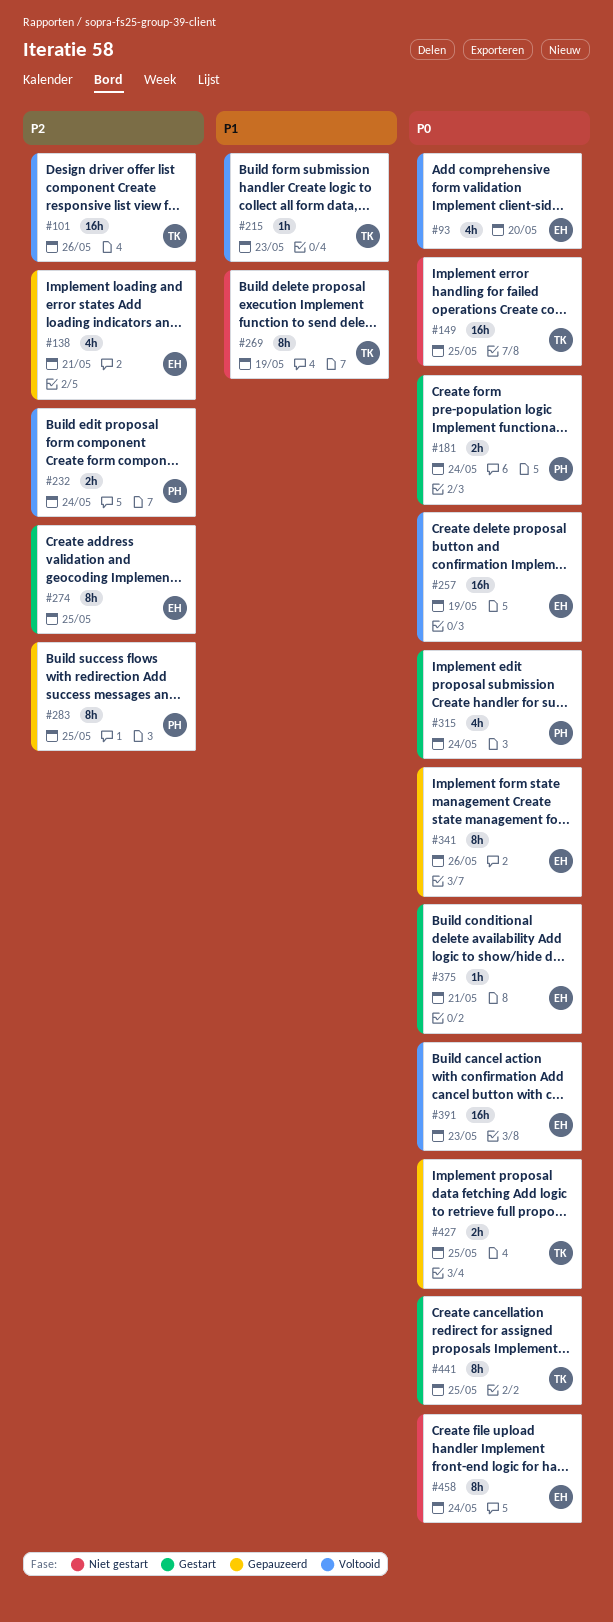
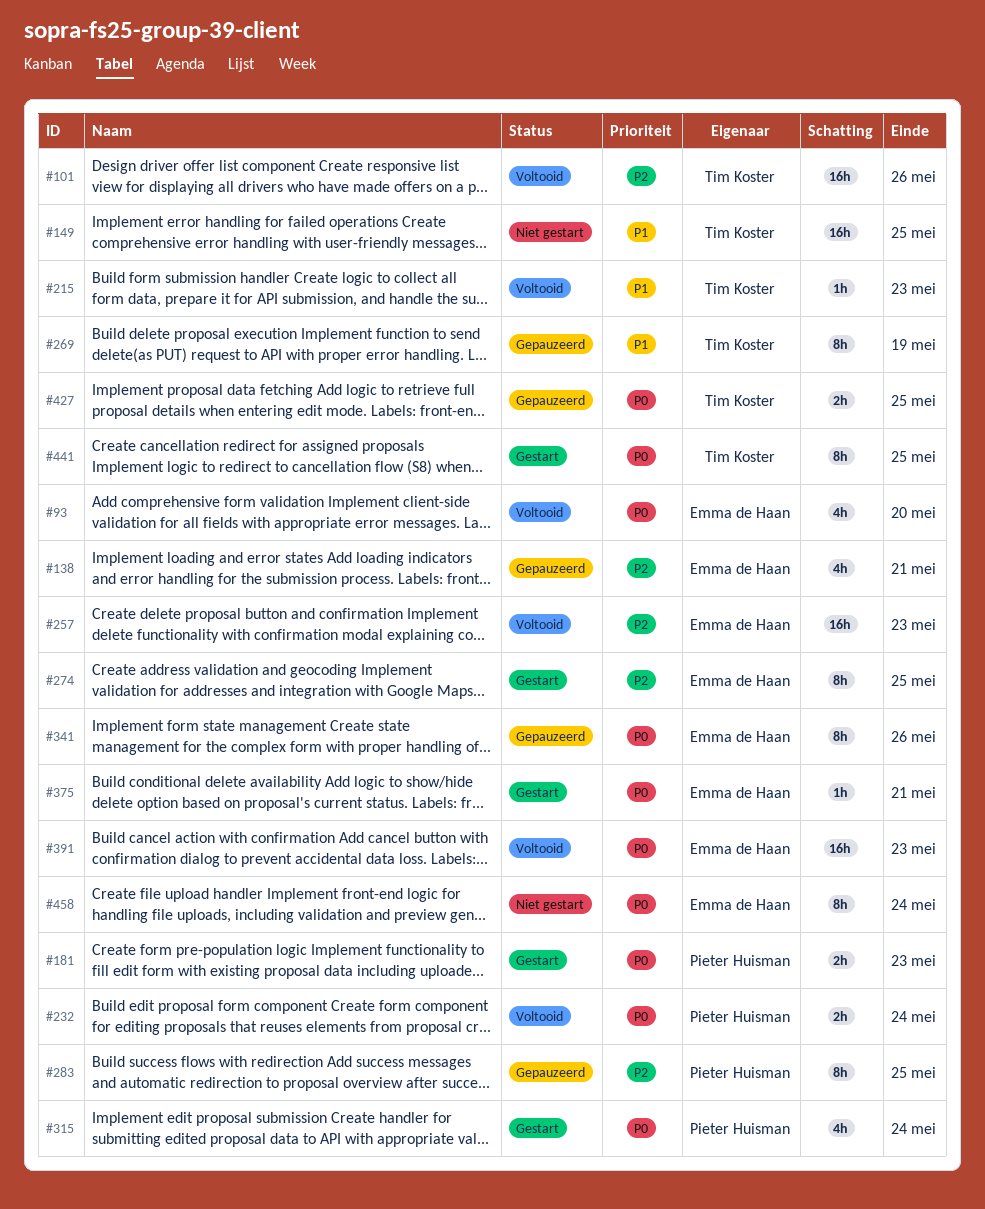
#149, priority: P0 -> P1
#181, due: May 24 -> May 23
#232, priority: P2 -> P0
#257, priority: P0 -> P2
#257, due: May 19 -> May 23
#269, status: Niet gestart -> Gepauzeerd

